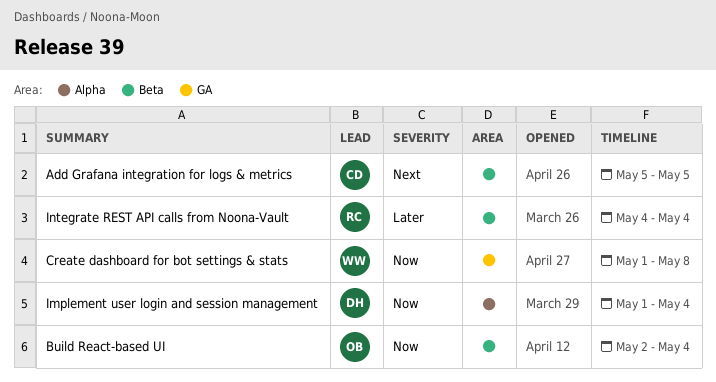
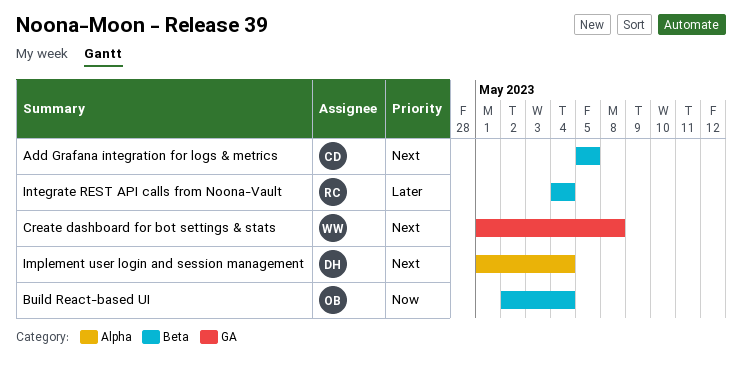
Create dashboard for bot settings & stats, priority: Now -> Next
Implement user login and session management, priority: Now -> Next

